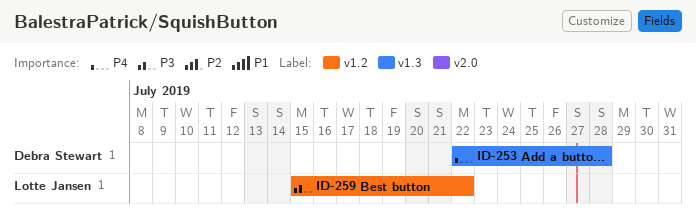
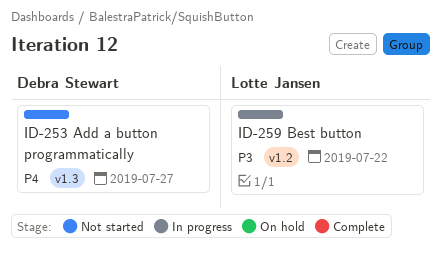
ID-253, due: Jul 28 -> Jul 27

